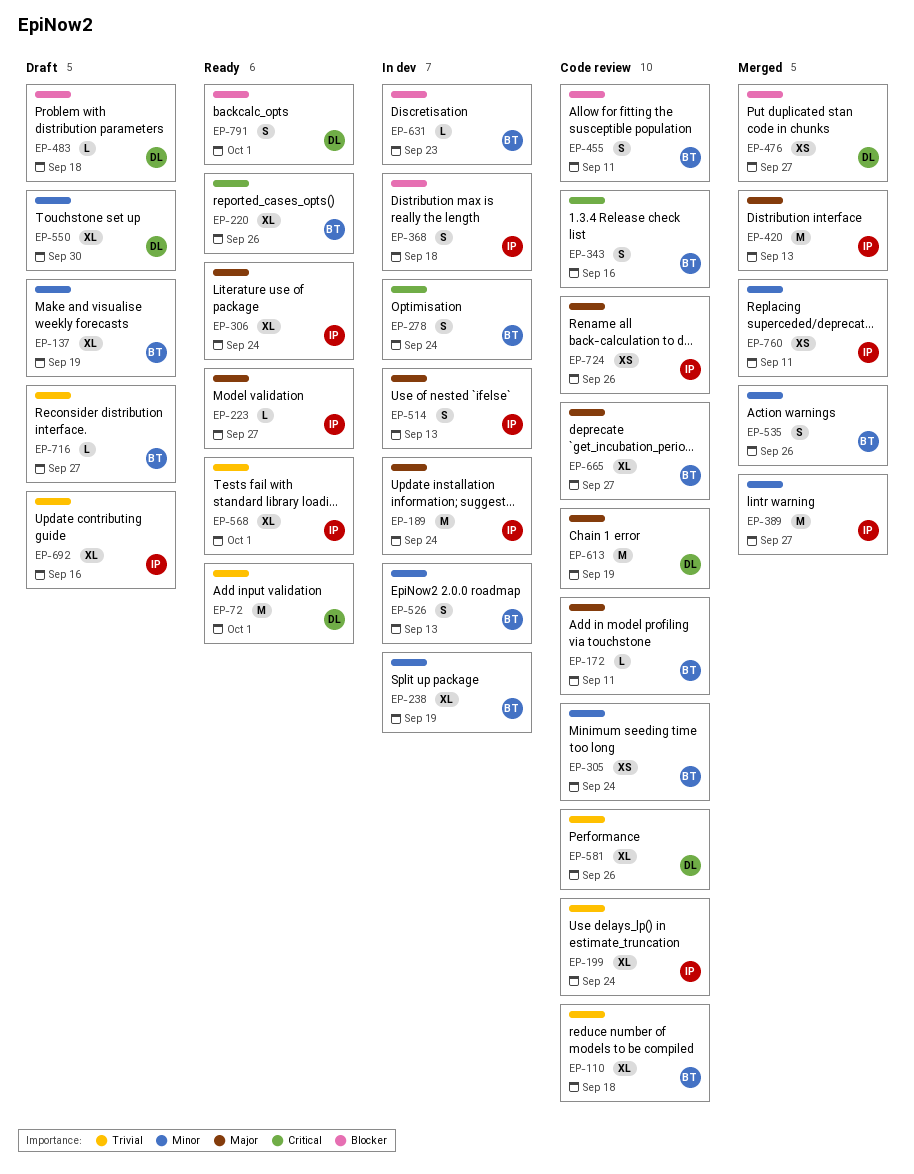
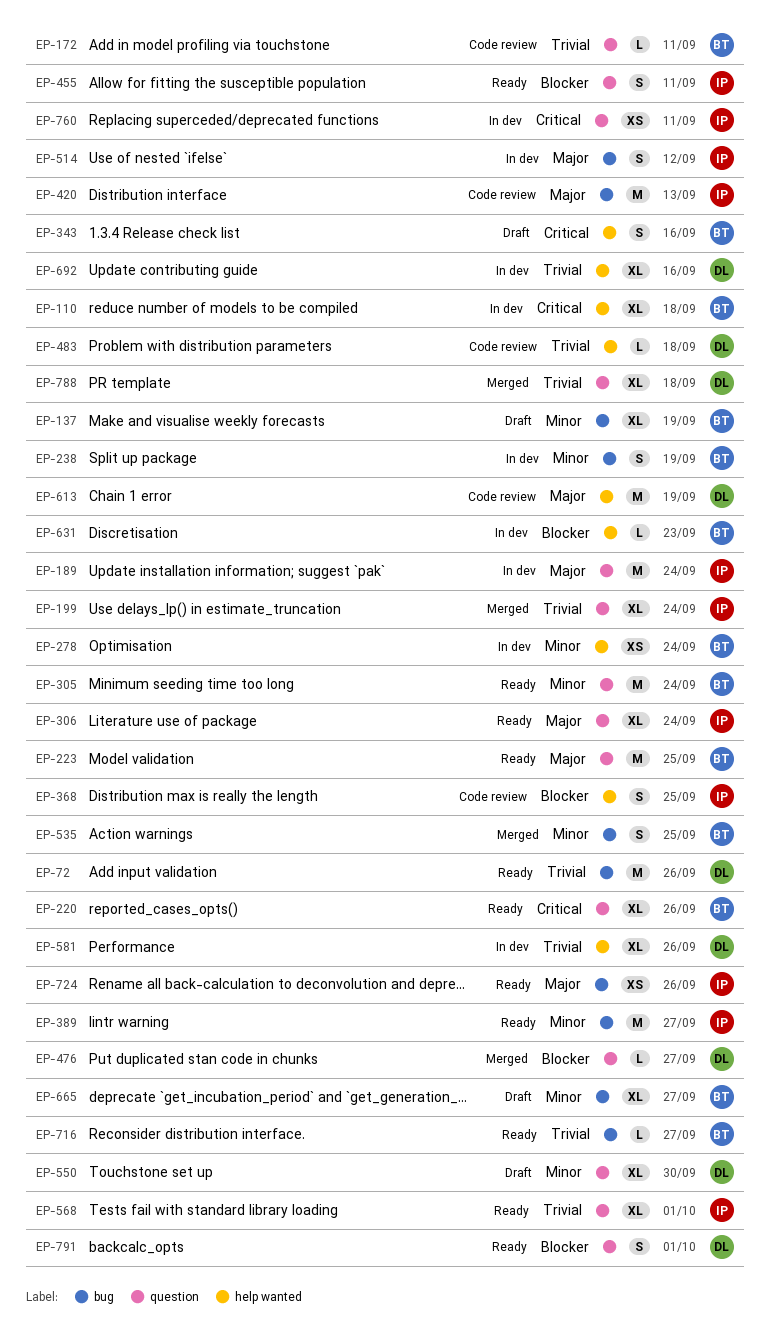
EP-72, due: Oct 1 -> Sep 26
EP-110, status: Code review -> In dev
EP-110, priority: Trivial -> Critical
EP-172, priority: Major -> Trivial
EP-199, status: Code review -> Merged
EP-223, owner: IP -> BT
EP-223, estimate: L -> M
EP-223, due: Sep 27 -> Sep 25
EP-238, estimate: XL -> S
EP-278, priority: Critical -> Minor
EP-278, estimate: S -> XS
EP-305, status: Code review -> Ready
EP-305, estimate: XS -> M
EP-343, status: Code review -> Draft
EP-368, status: In dev -> Code review
EP-368, due: Sep 18 -> Sep 25
EP-389, status: Merged -> Ready
EP-420, status: Merged -> Code review
EP-455, status: Code review -> Ready
EP-455, owner: BT -> IP
EP-476, estimate: XS -> L
EP-483, status: Draft -> Code review
EP-483, priority: Blocker -> Trivial
EP-514, due: Sep 13 -> Sep 12
EP-526: present -> none
EP-535, due: Sep 26 -> Sep 25
EP-581, status: Code review -> In dev
EP-665, status: Code review -> Draft
EP-665, priority: Major -> Minor
EP-692, status: Draft -> In dev
EP-692, owner: IP -> DL
EP-716, status: Draft -> Ready
EP-724, status: Code review -> Ready
EP-760, status: Merged -> In dev
EP-760, priority: Minor -> Critical
EP-788: none -> present

